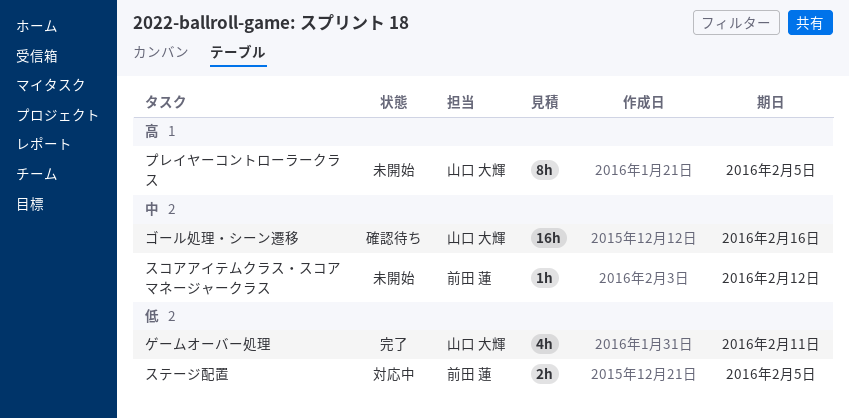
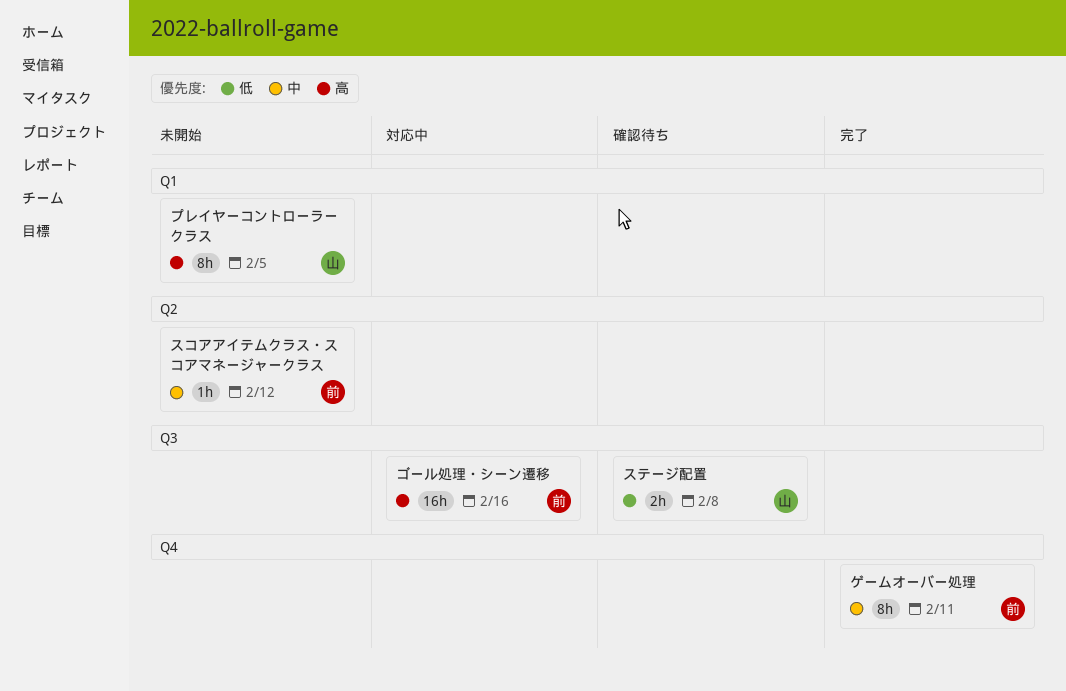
ゲームオーバー処理, owner: 山口 大輝 -> 前田 蓮
ゲームオーバー処理, priority: 低 -> 中
ゲームオーバー処理, estimate: 4h -> 8h
ゴール処理・シーン遷移, status: 確認待ち -> 対応中
ゴール処理・シーン遷移, owner: 山口 大輝 -> 前田 蓮
ゴール処理・シーン遷移, priority: 中 -> 高
ステージ配置, status: 対応中 -> 確認待ち
ステージ配置, owner: 前田 蓮 -> 山口 大輝
ステージ配置, due: Feb 5 -> Feb 8

